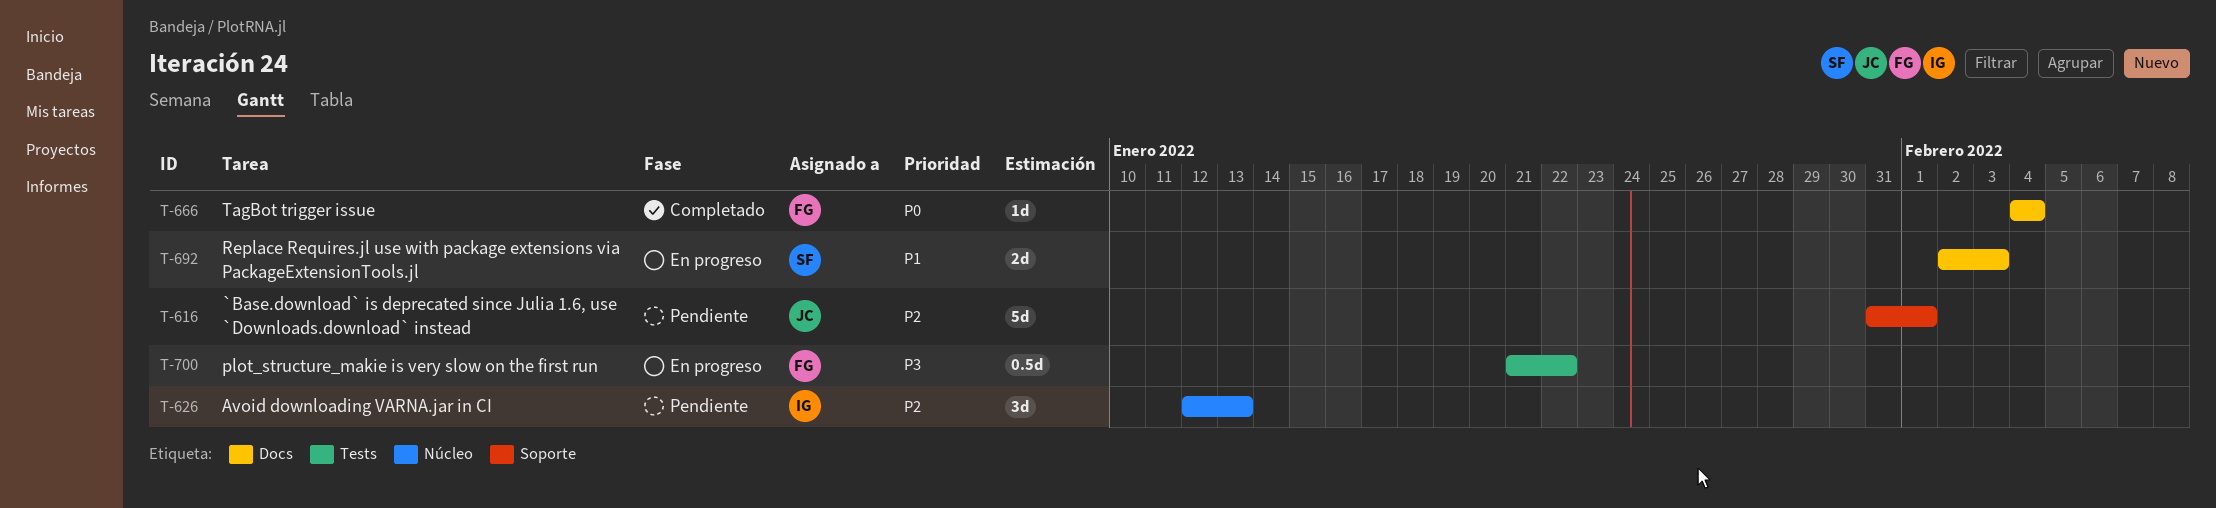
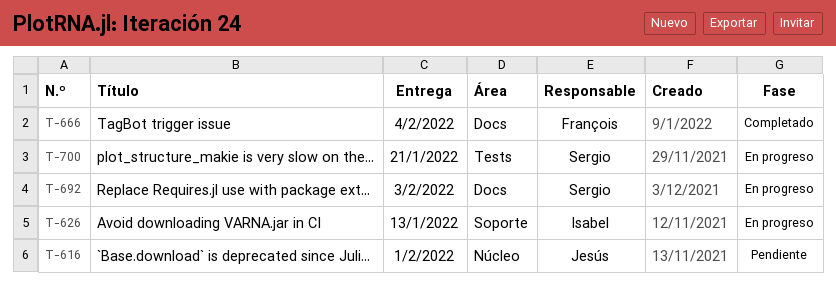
T-616, label: Soporte -> Núcleo
T-626, status: Pendiente -> En progreso
T-626, label: Núcleo -> Soporte
T-700, owner: François -> Sergio
T-700, due: Jan 22 -> Jan 21

